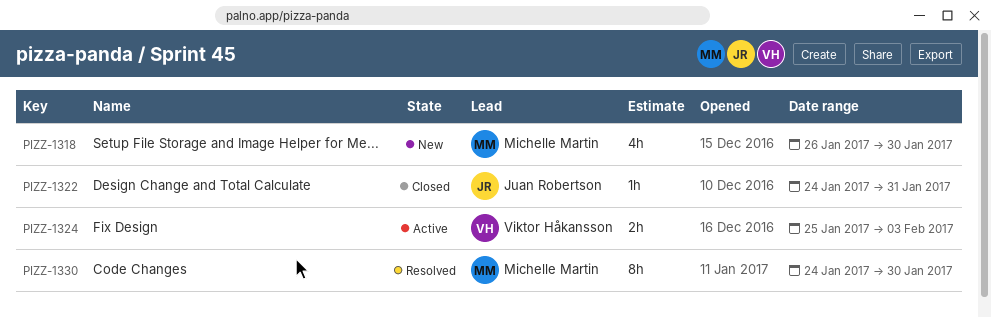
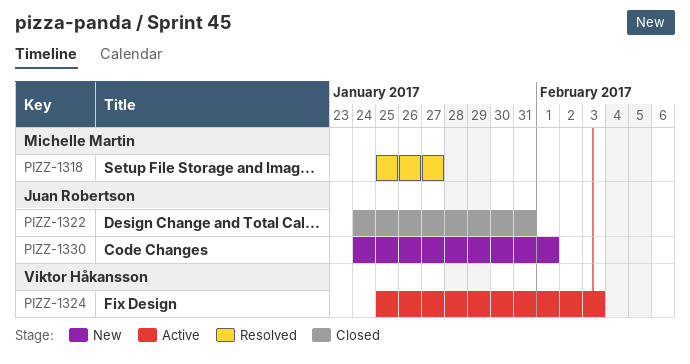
PIZZ-1318, status: New -> Resolved
PIZZ-1318, start: Jan 26 -> Jan 25
PIZZ-1318, due: Jan 30 -> Jan 27
PIZZ-1330, status: Resolved -> New
PIZZ-1330, owner: Michelle Martin -> Juan Robertson
PIZZ-1330, due: Jan 30 -> Feb 1

